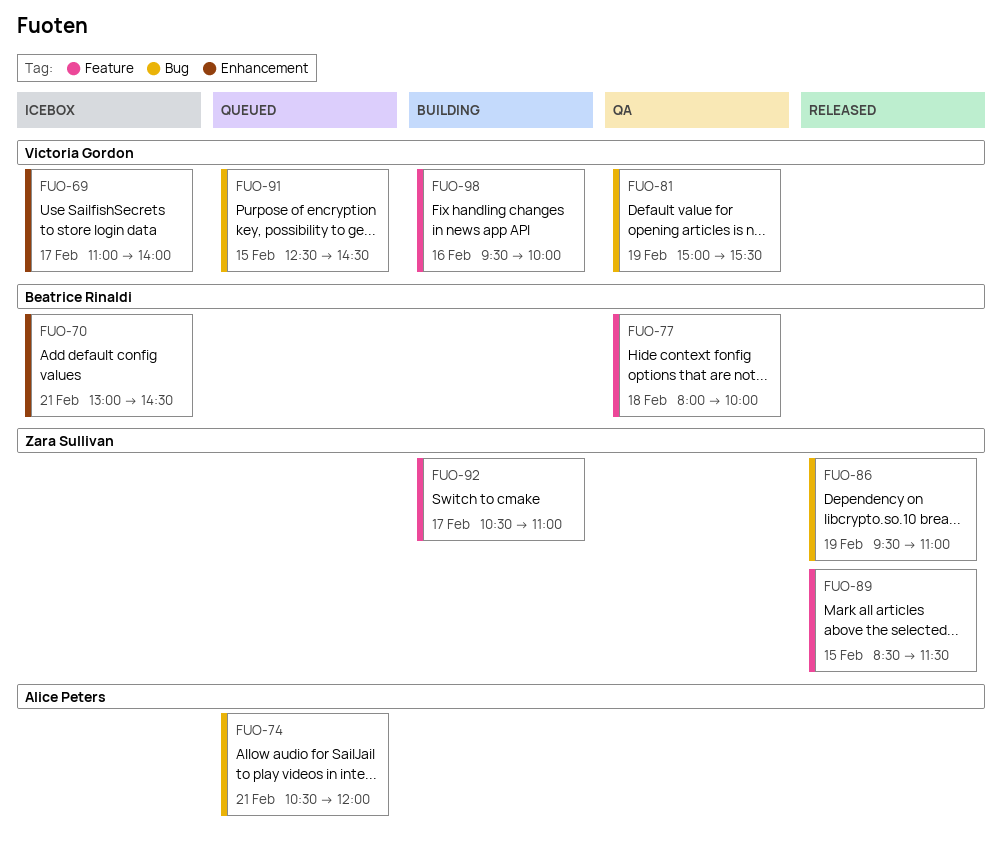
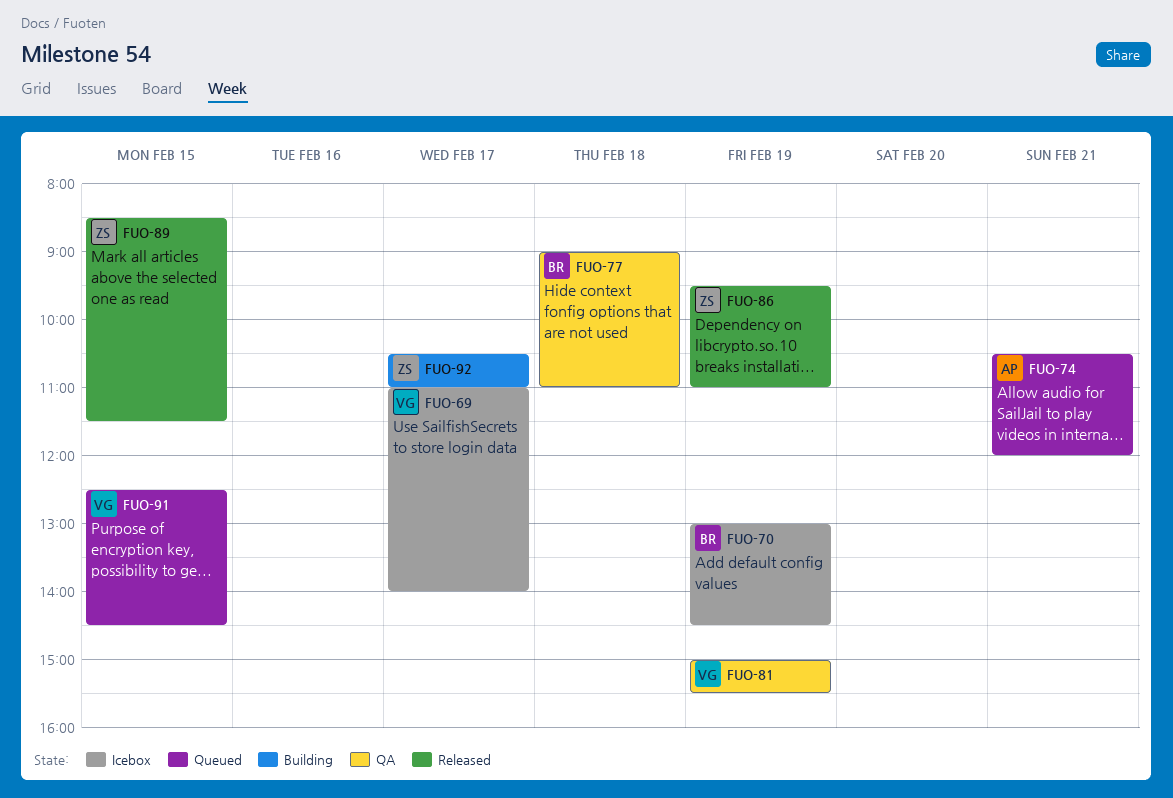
FUO-70, day: Feb 21 -> Feb 19
FUO-77, begins: 08:00 -> 09:00
FUO-77, ends: 10:00 -> 11:00
FUO-98: present -> none

